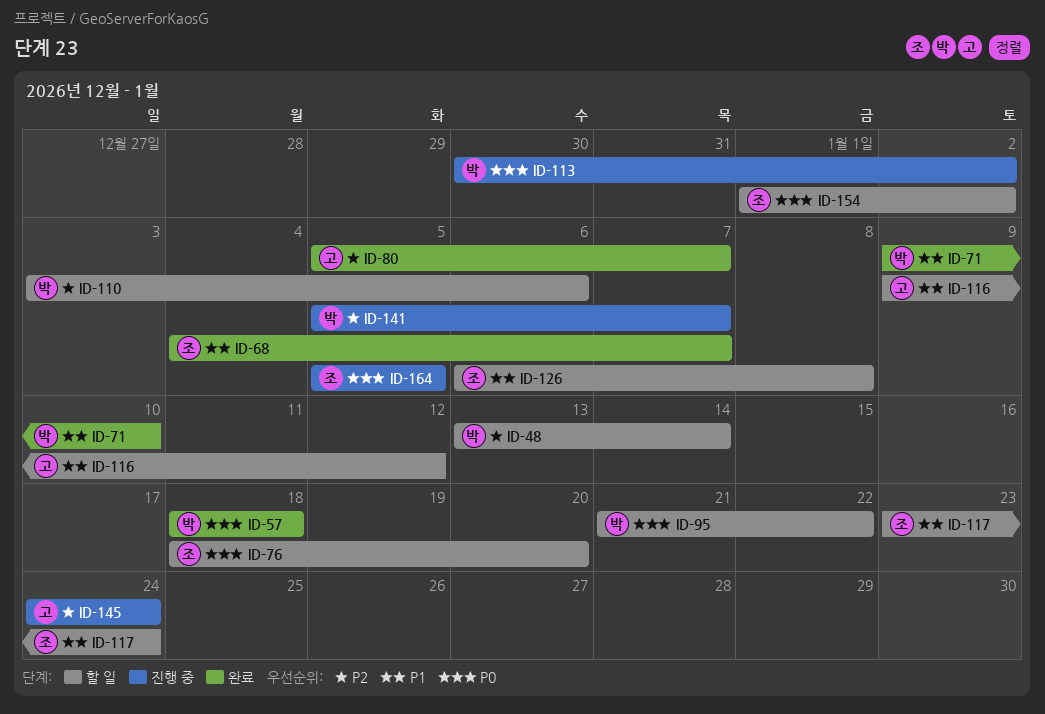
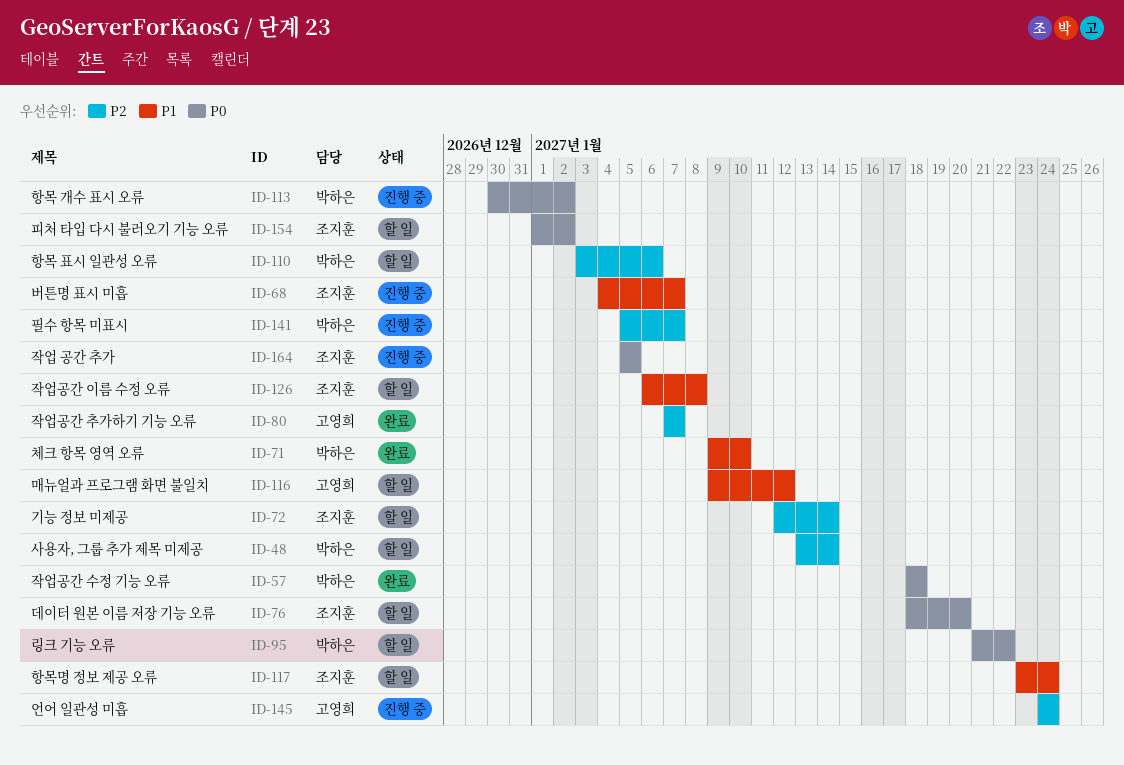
ID-68, status: 완료 -> 진행 중
ID-72: none -> present
ID-80, start: Jan 5 -> Jan 7

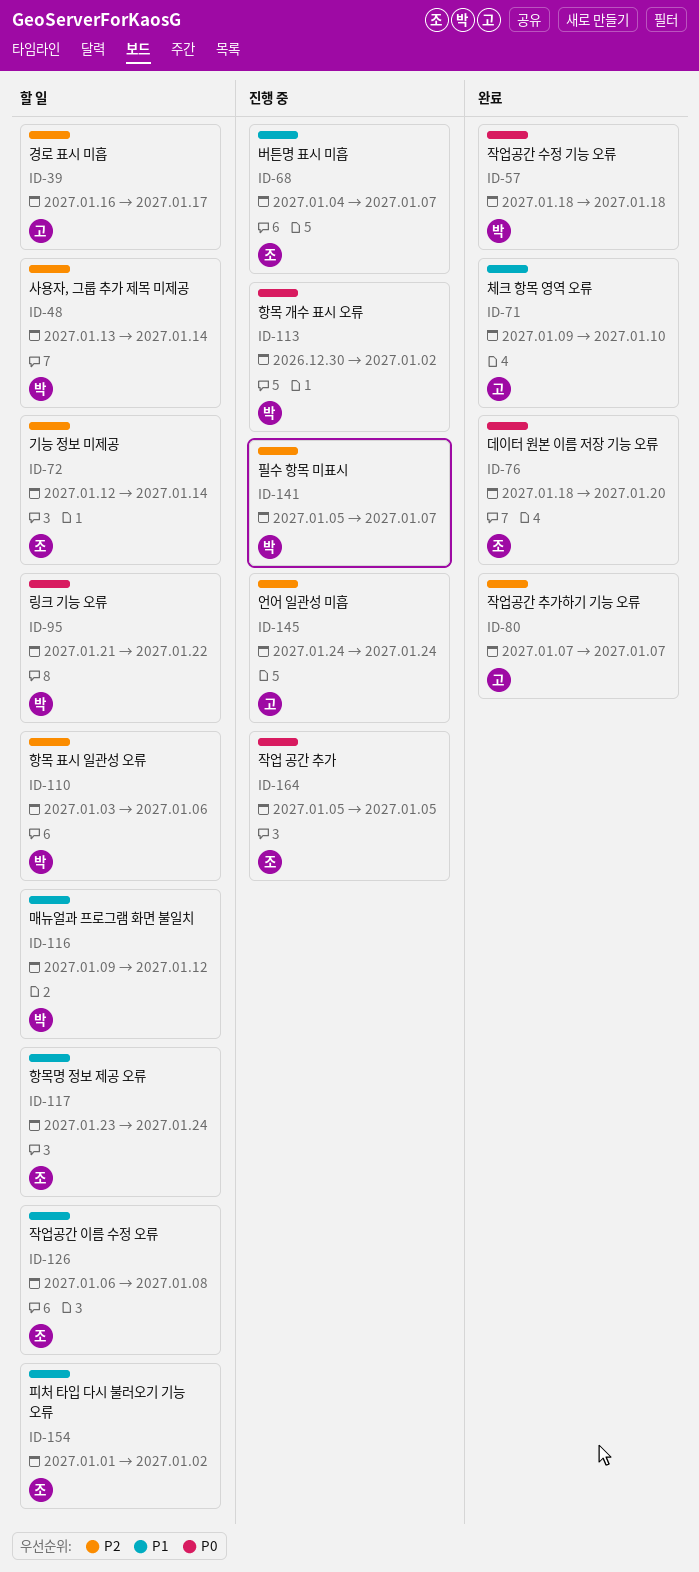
ID-39: none -> present
ID-71, owner: 박하은 -> 고영희
ID-76, status: 할 일 -> 완료
ID-116, owner: 고영희 -> 박하은
ID-154, priority: P0 -> P1

